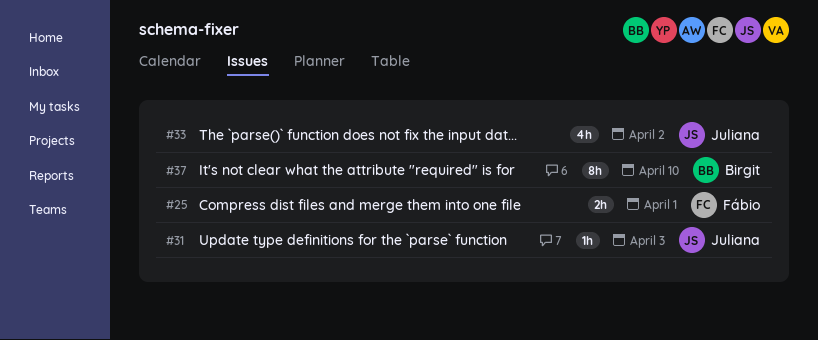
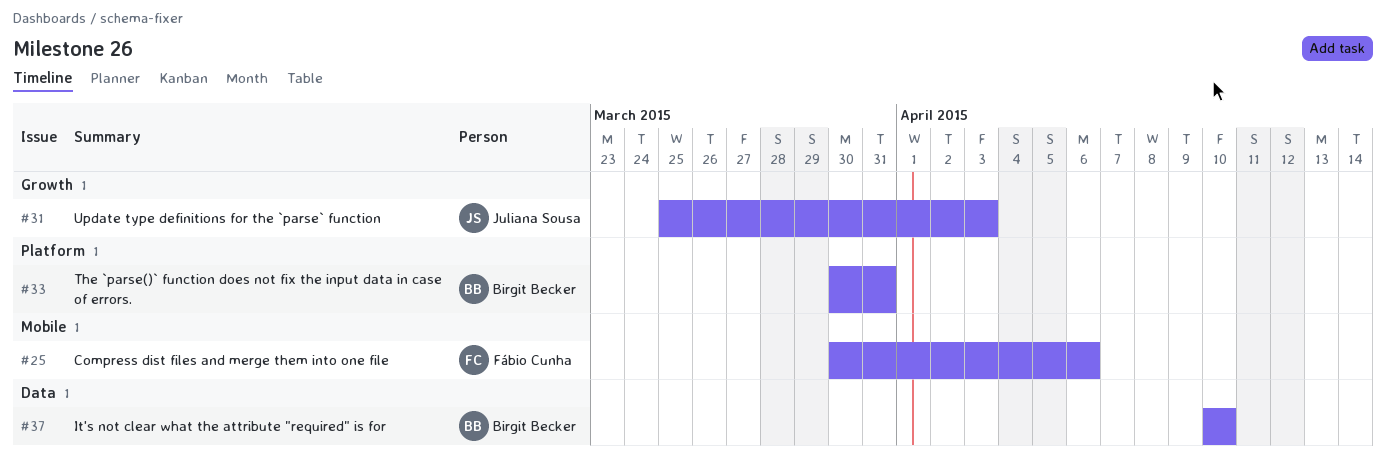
#25, due: Apr 1 -> Apr 6
#33, owner: Juliana Sousa -> Birgit Becker
#33, due: Apr 2 -> Mar 31

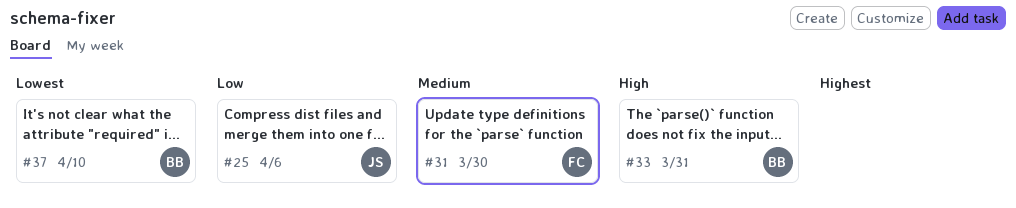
#25, owner: Fábio Cunha -> Juliana Sousa
#31, owner: Juliana Sousa -> Fábio Cunha
#31, due: Apr 3 -> Mar 30

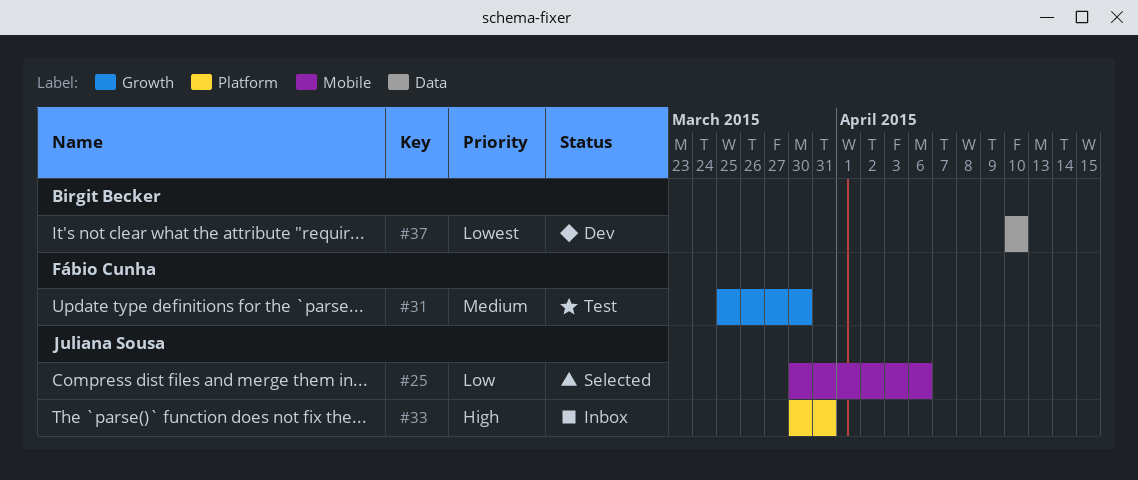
#33, owner: Birgit Becker -> Juliana Sousa

